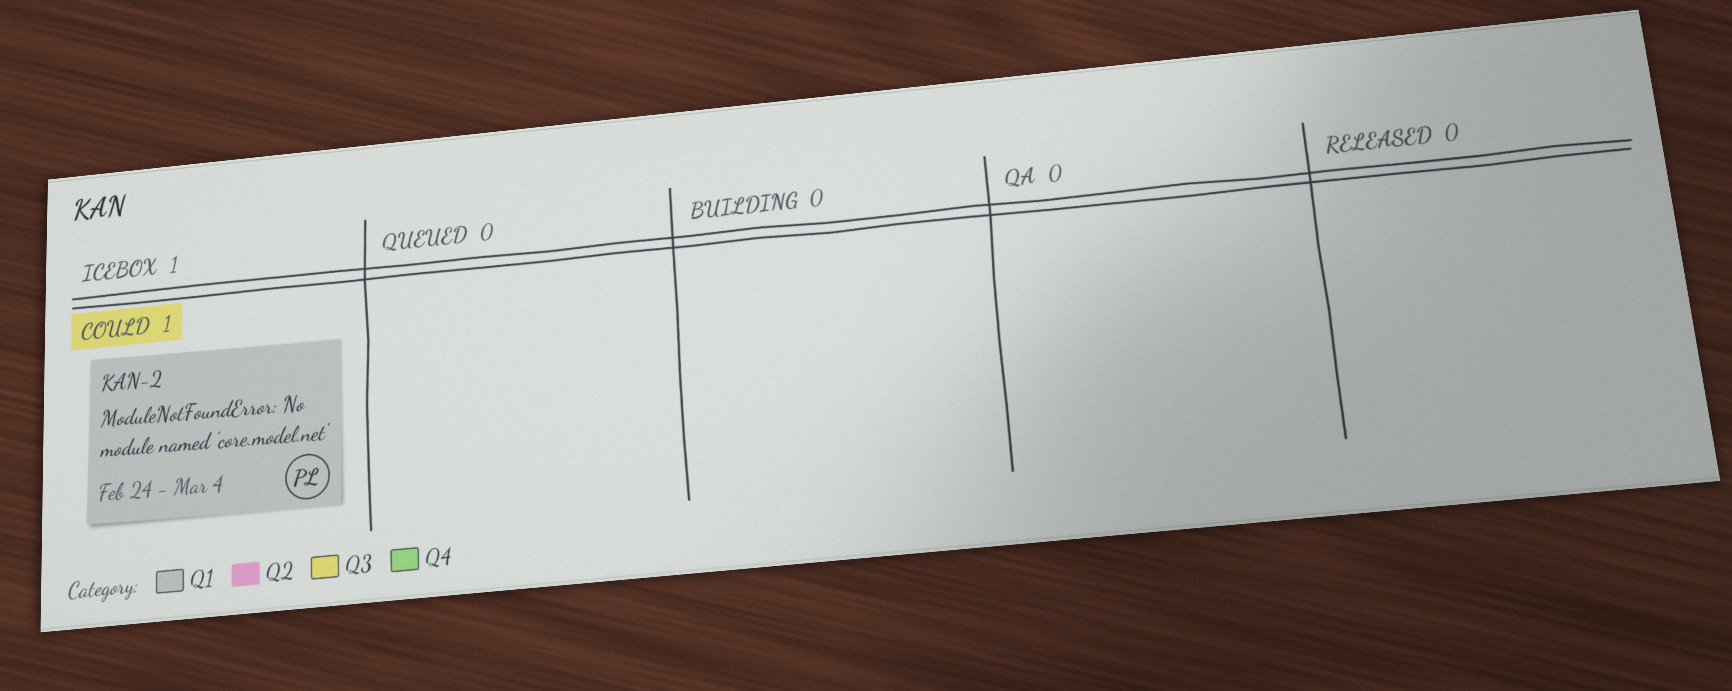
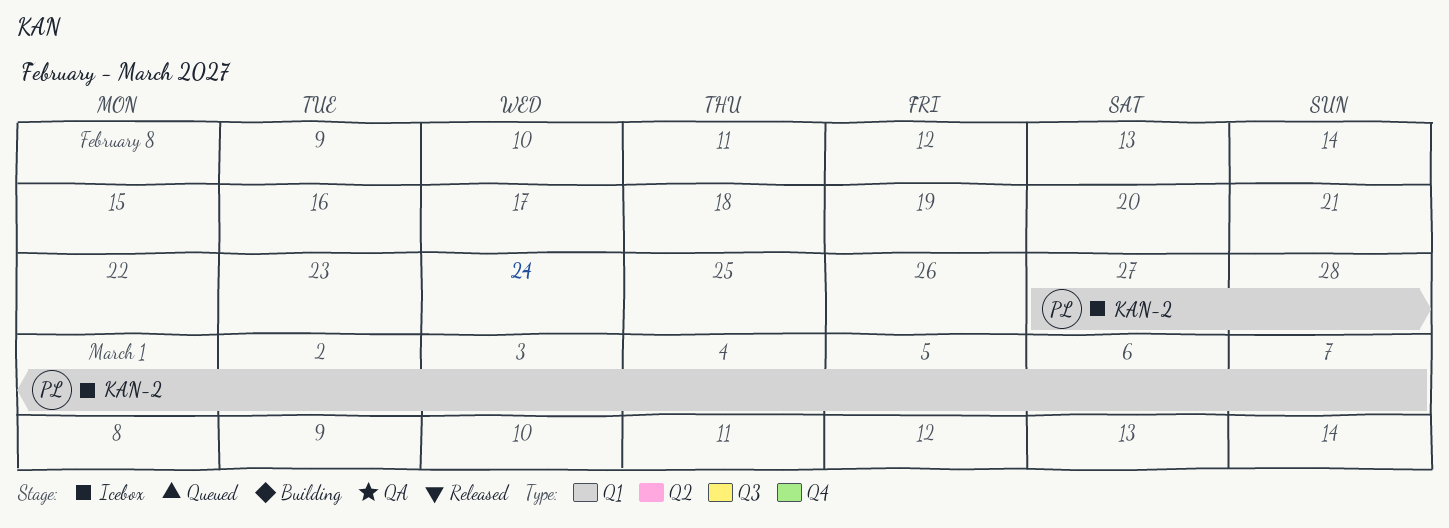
KAN-2, start: Feb 24 -> Feb 27
KAN-2, due: Mar 4 -> Mar 7

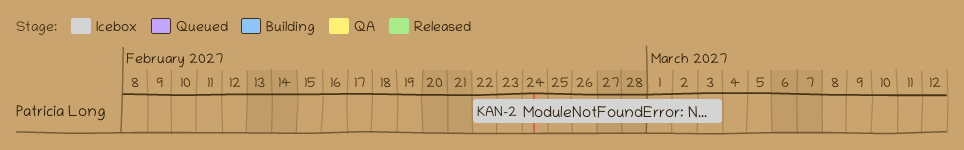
KAN-2, start: Feb 27 -> Feb 22
KAN-2, due: Mar 7 -> Mar 3

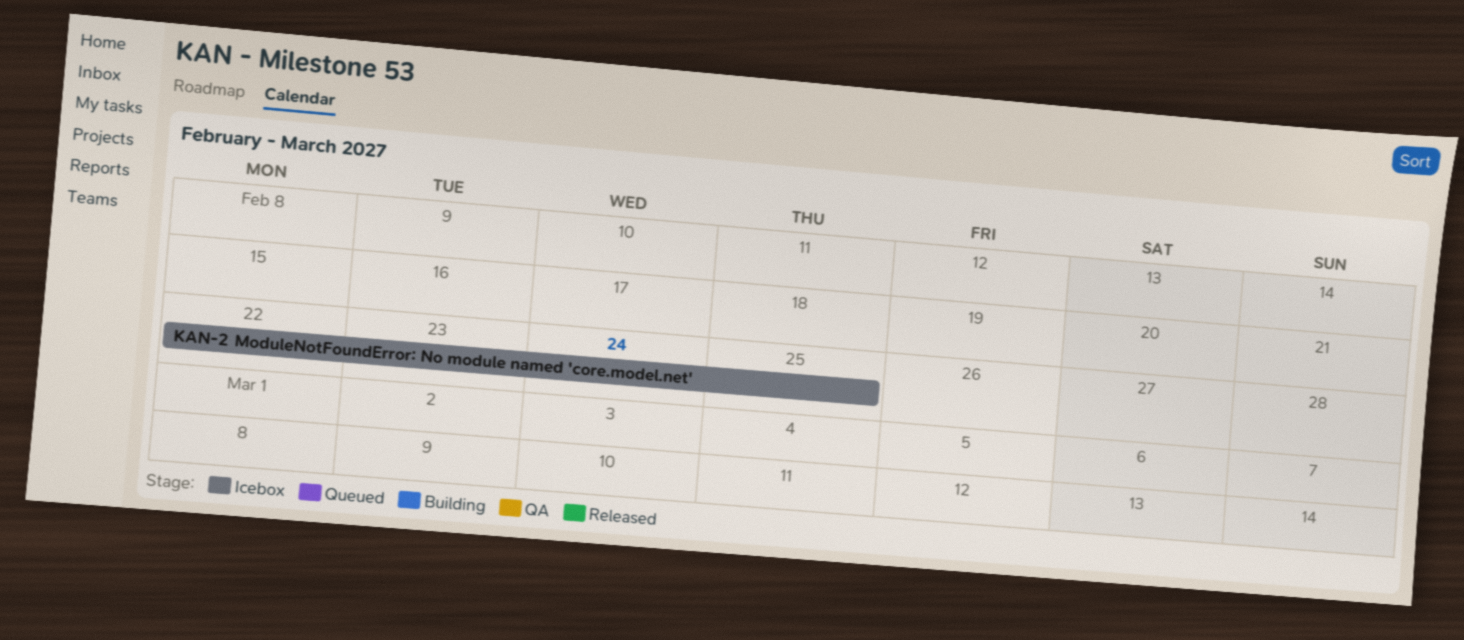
KAN-2, due: Mar 3 -> Feb 25

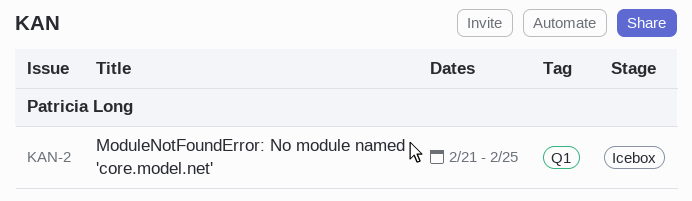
KAN-2, start: Feb 22 -> Feb 21

